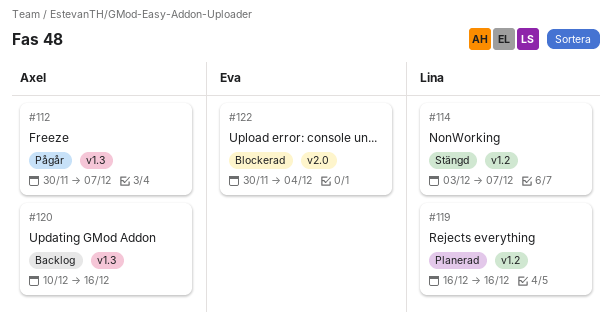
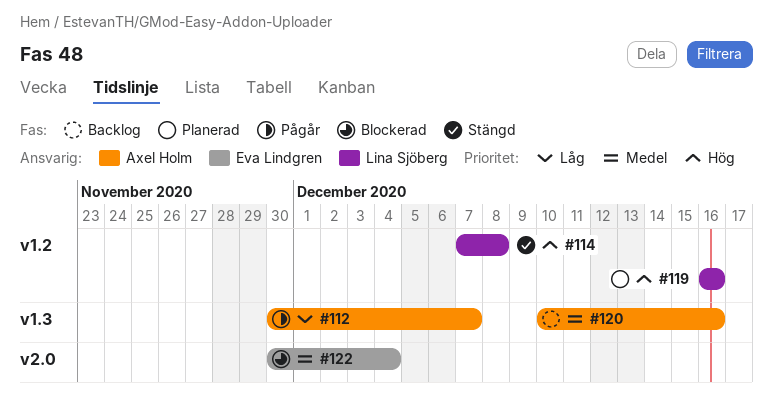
#114, start: Dec 3 -> Dec 7
#114, due: Dec 7 -> Dec 8

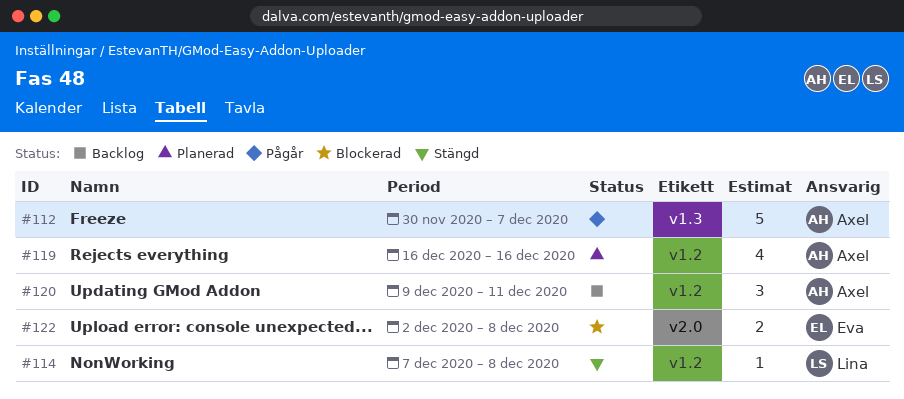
#119, owner: Lina Sjöberg -> Axel Holm
#120, label: v1.3 -> v1.2
#120, start: Dec 10 -> Dec 9
#120, due: Dec 16 -> Dec 11
#122, start: Nov 30 -> Dec 2
#122, due: Dec 4 -> Dec 8

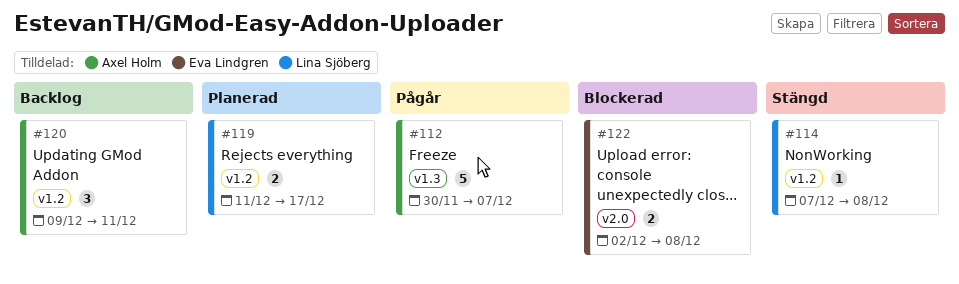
#119, owner: Axel Holm -> Lina Sjöberg
#119, estimate: 4 -> 2
#119, start: Dec 16 -> Dec 11
#119, due: Dec 16 -> Dec 17

